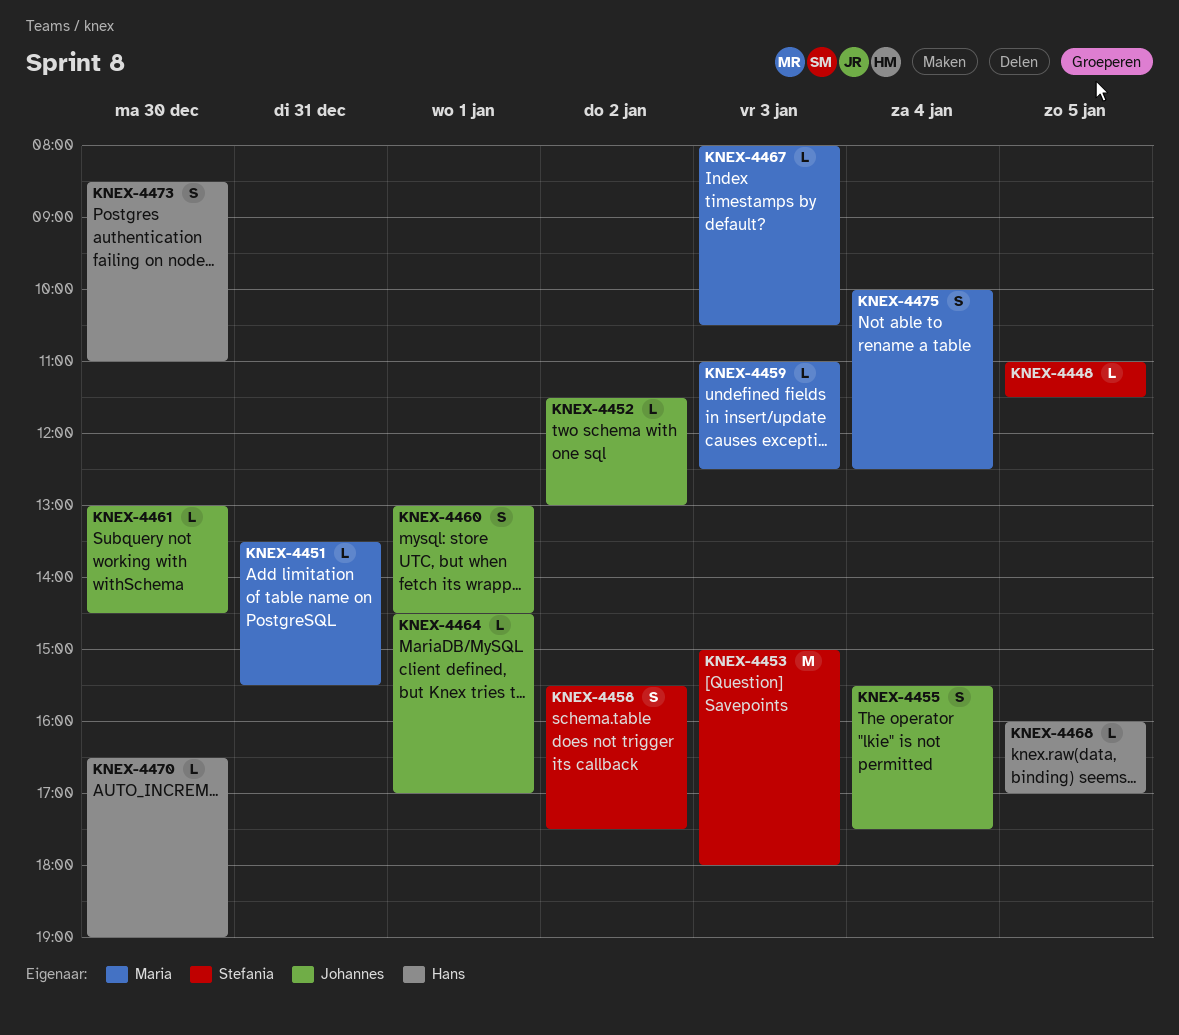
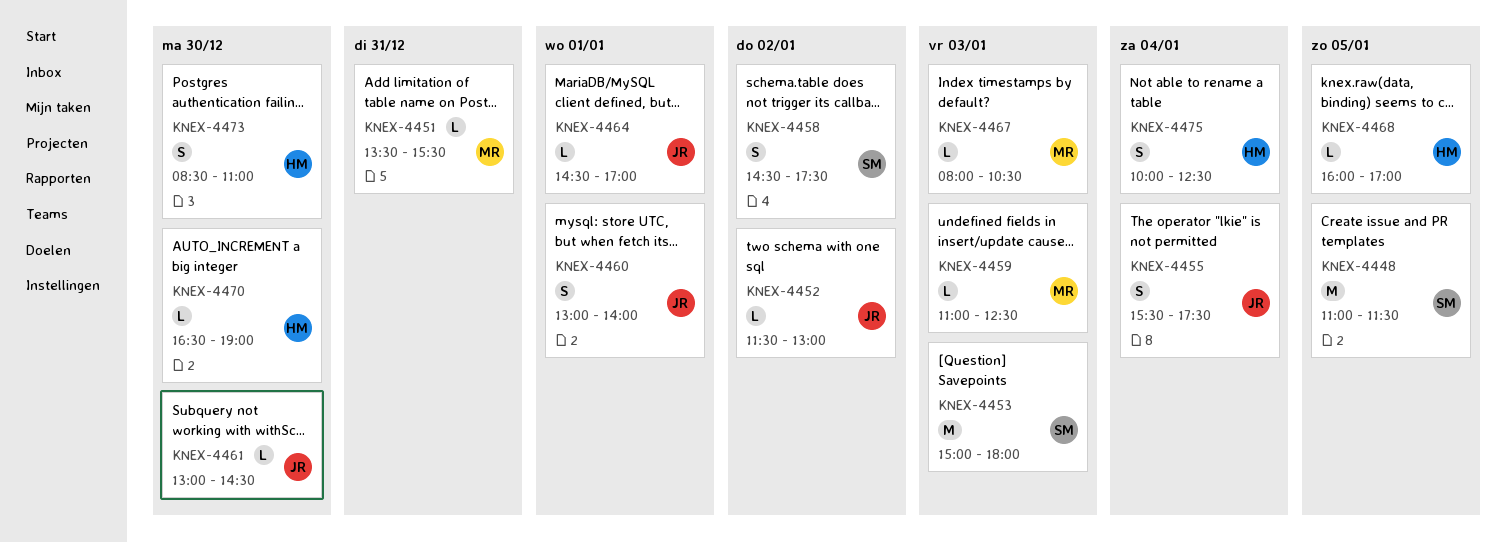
KNEX-4448, estimate: L -> M
KNEX-4458, begins: 15:30 -> 14:30
KNEX-4460, ends: 14:30 -> 14:00
KNEX-4475, owner: Maria -> Hans

